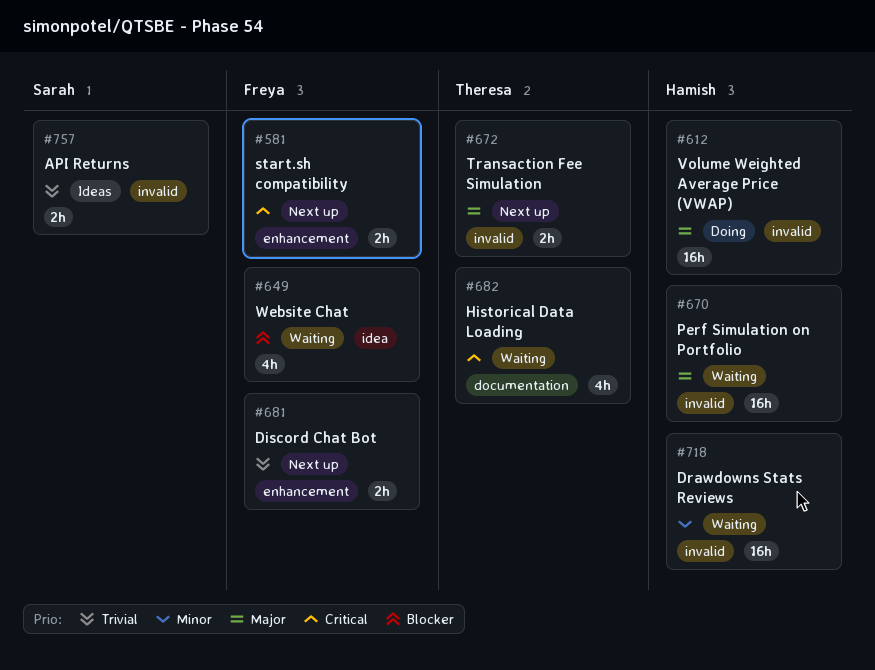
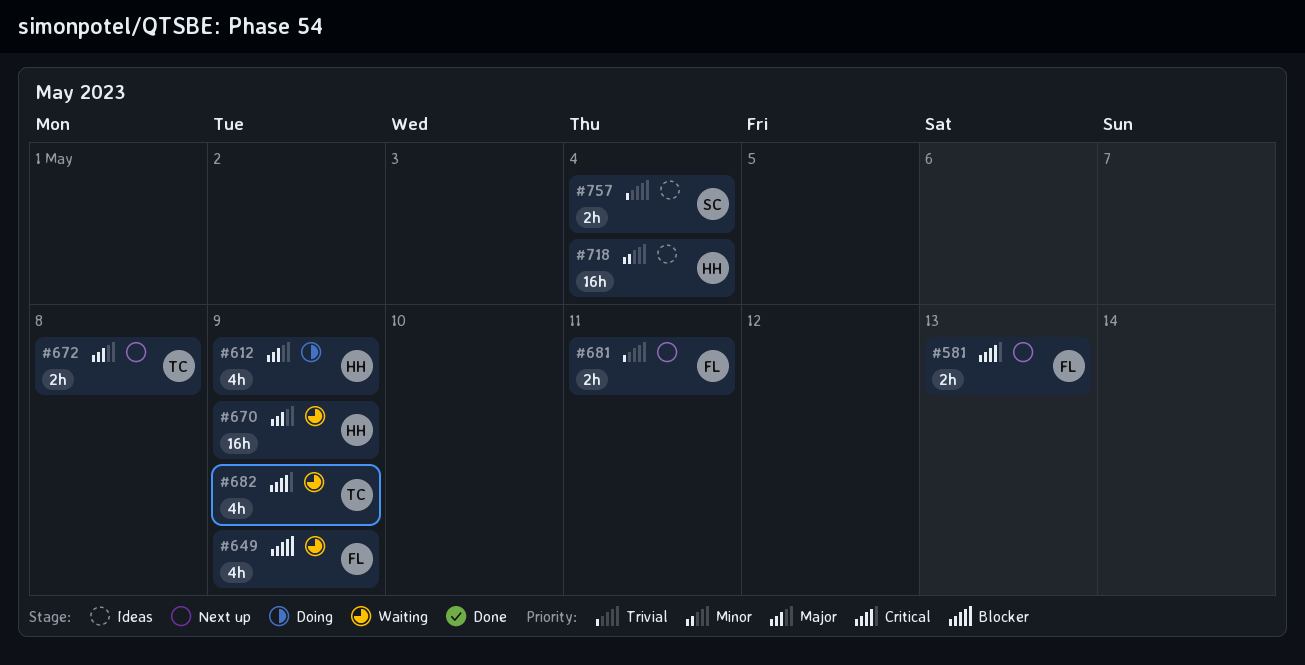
#612, estimate: 16h -> 4h
#718, status: Waiting -> Ideas

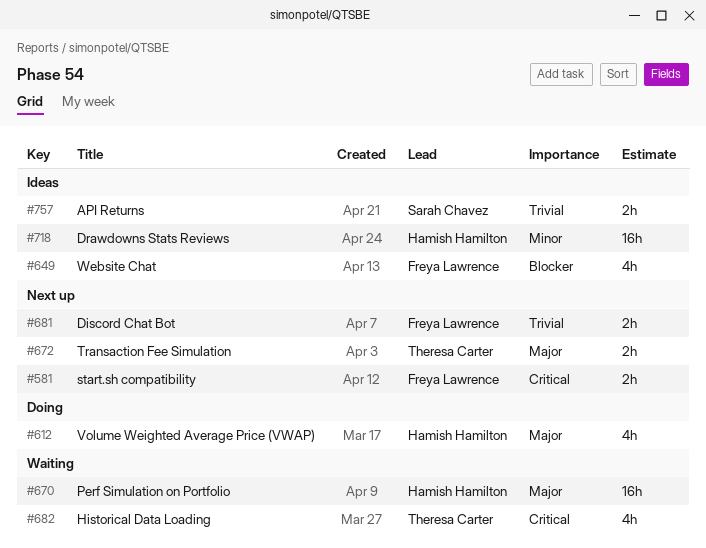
#649, status: Waiting -> Ideas

